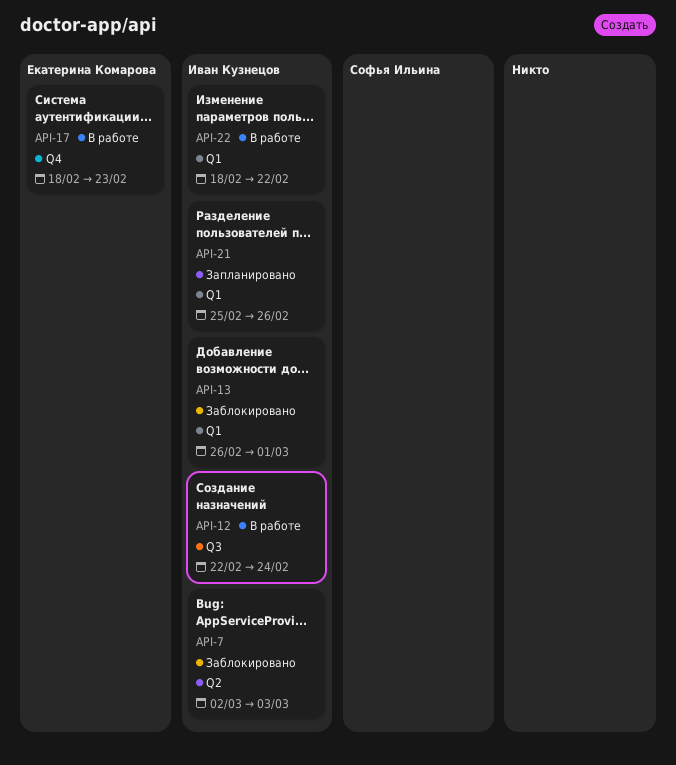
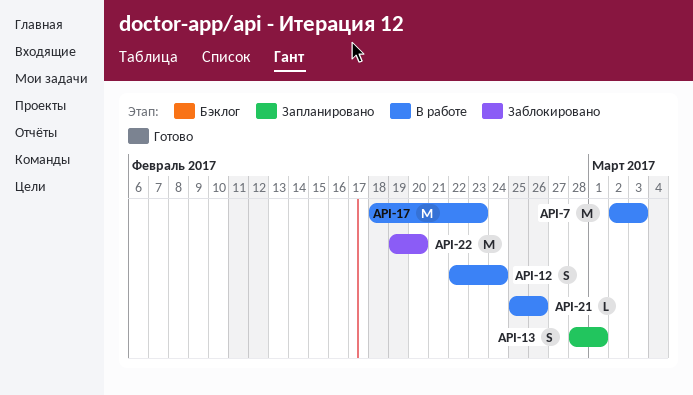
API-7, status: Заблокировано -> В работе
API-13, status: Заблокировано -> Запланировано
API-13, start: Feb 26 -> Feb 28
API-21, status: Запланировано -> В работе
API-22, status: В работе -> Заблокировано
API-22, start: Feb 18 -> Feb 19
API-22, due: Feb 22 -> Feb 20

